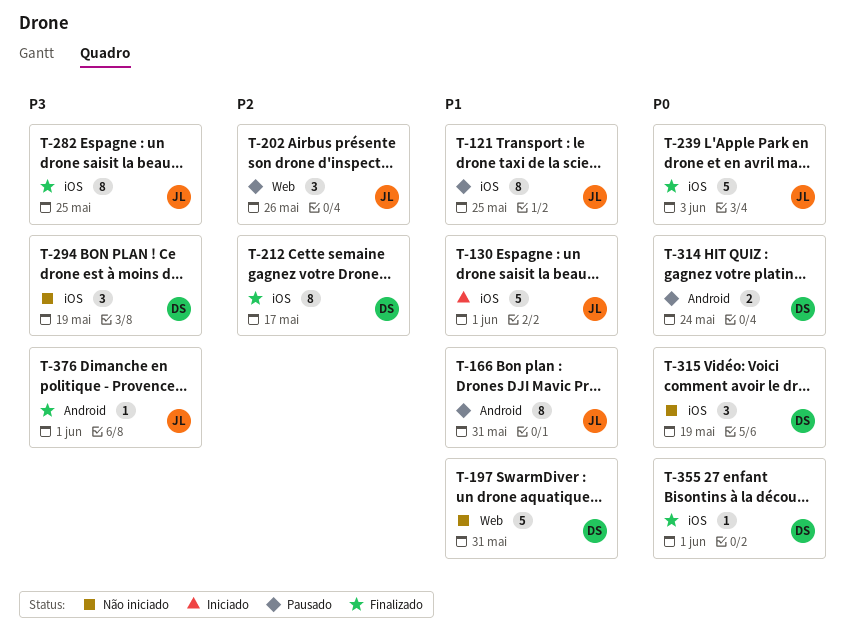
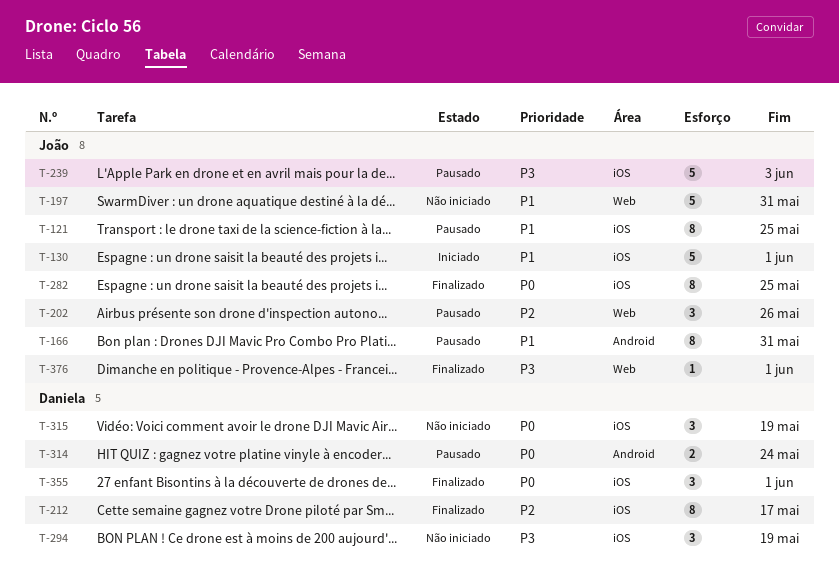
T-197, owner: Daniela -> João
T-239, status: Finalizado -> Pausado
T-239, priority: P0 -> P3
T-282, priority: P3 -> P0
T-355, estimate: 1 -> 3
T-376, label: Android -> Web

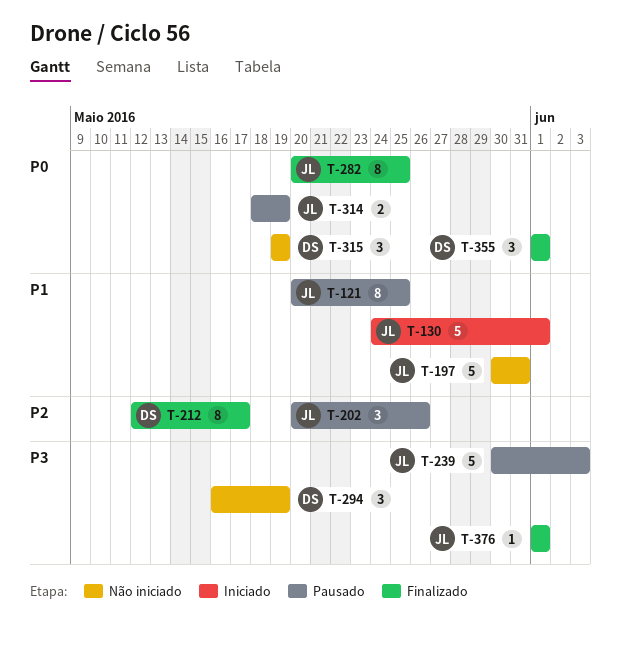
T-166: present -> none
T-314, owner: Daniela -> João
T-314, due: May 24 -> May 19

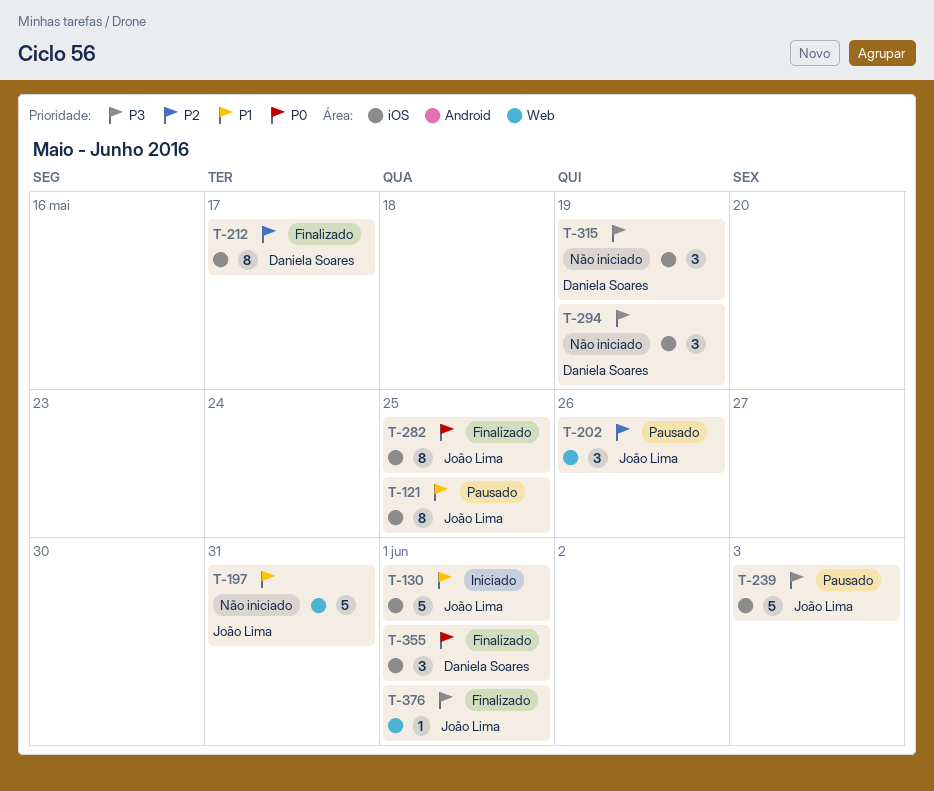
T-314: present -> none
T-315, priority: P0 -> P3

